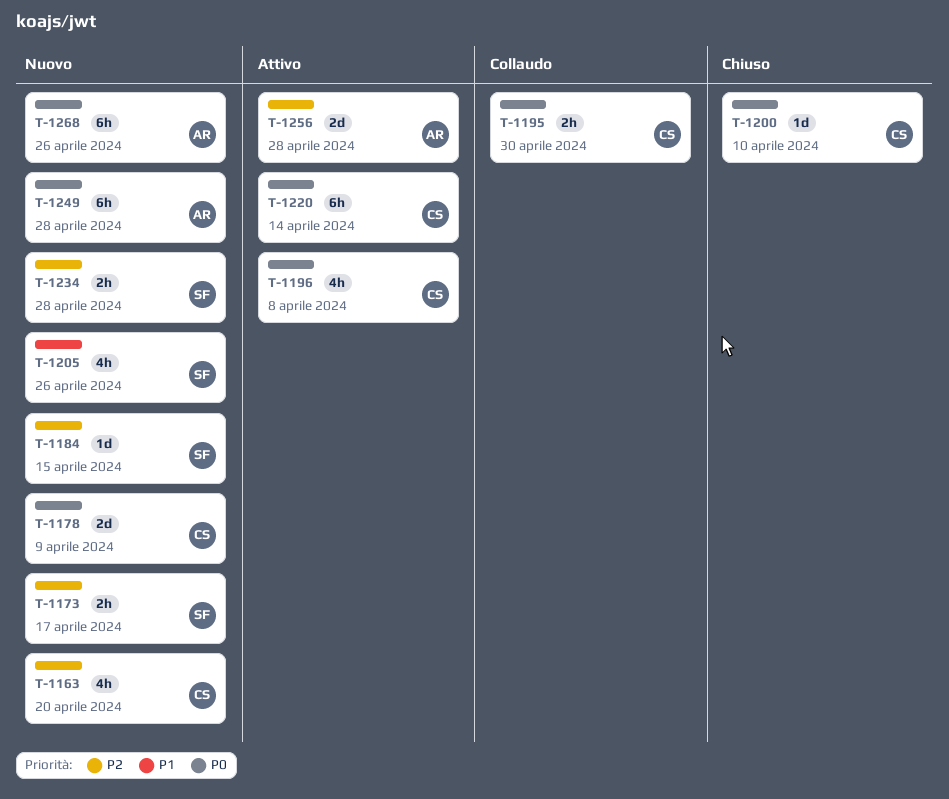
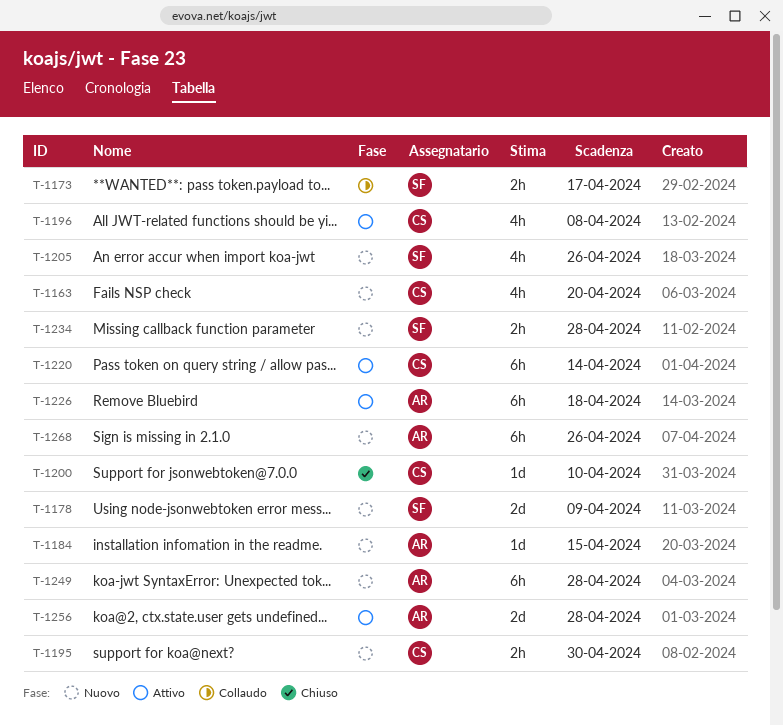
T-1173, status: Nuovo -> Collaudo
T-1178, owner: CS -> SF
T-1184, owner: SF -> AR
T-1195, status: Collaudo -> Nuovo
T-1226: none -> present

